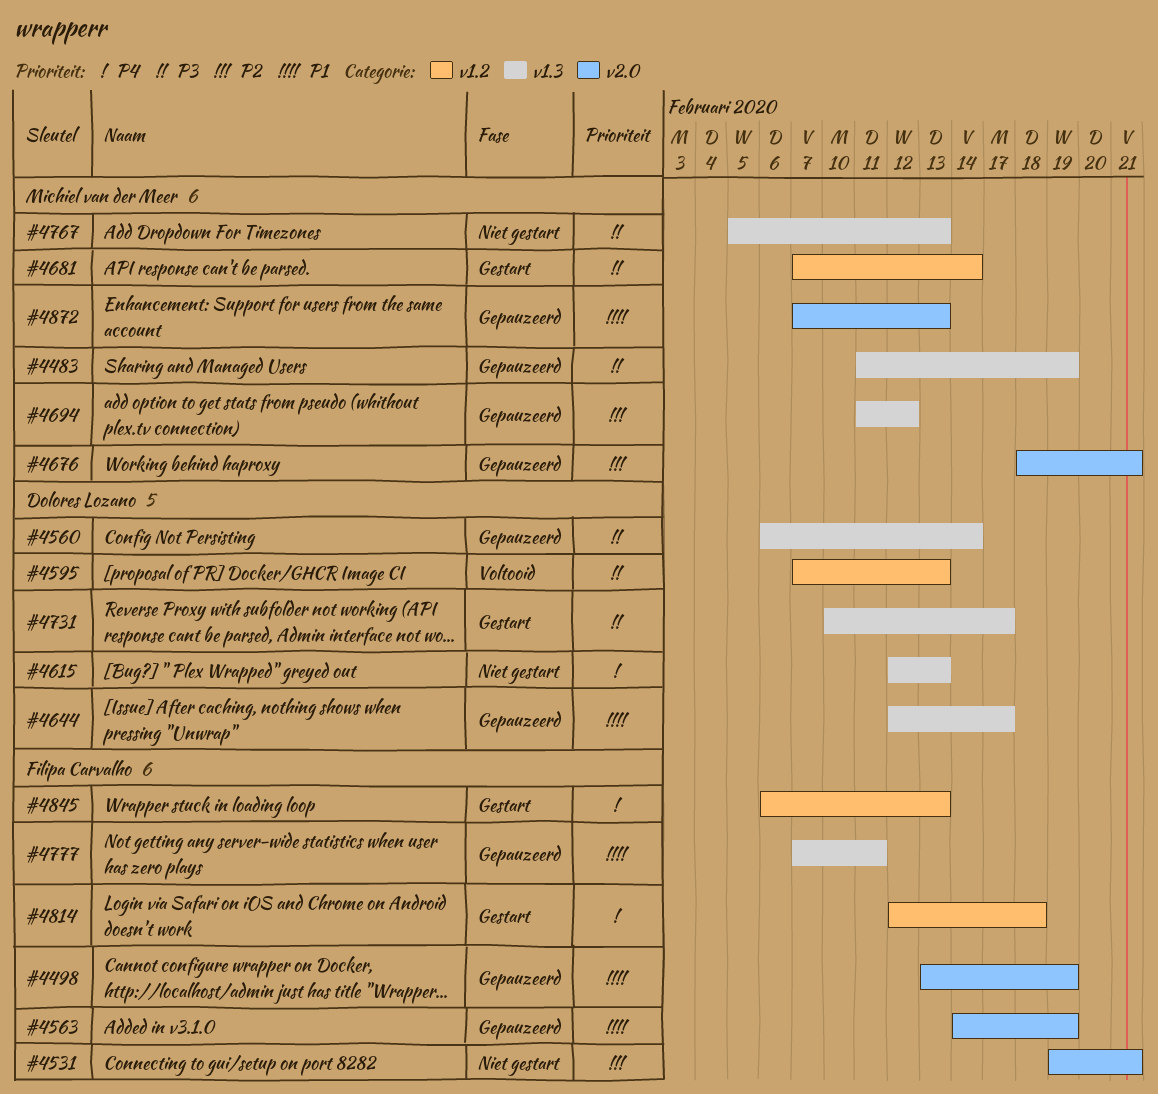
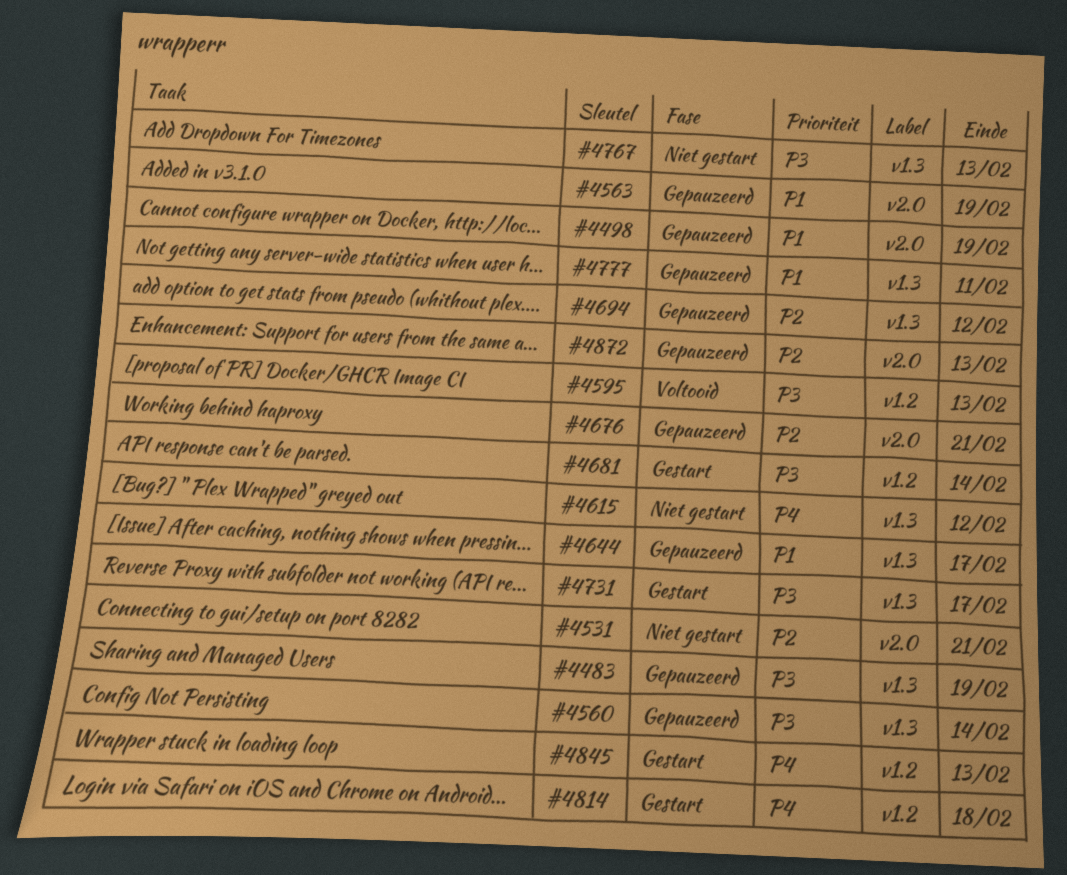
#4615, due: Feb 13 -> Feb 12
#4872, priority: P1 -> P2

